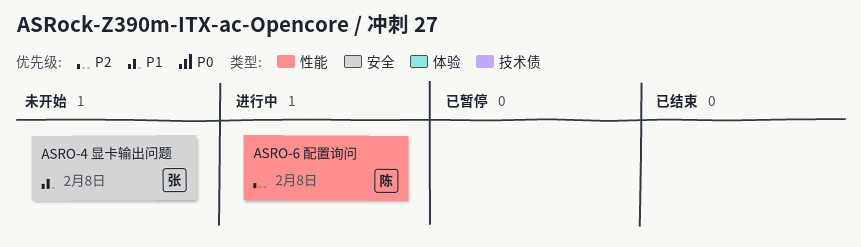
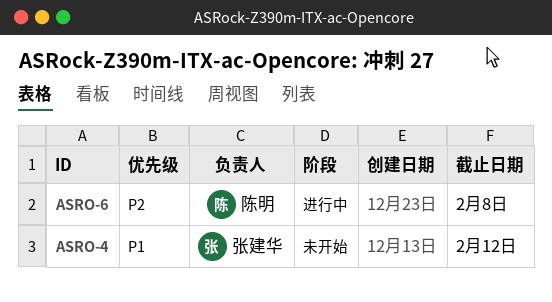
ASRO-4, due: Feb 8 -> Feb 12

